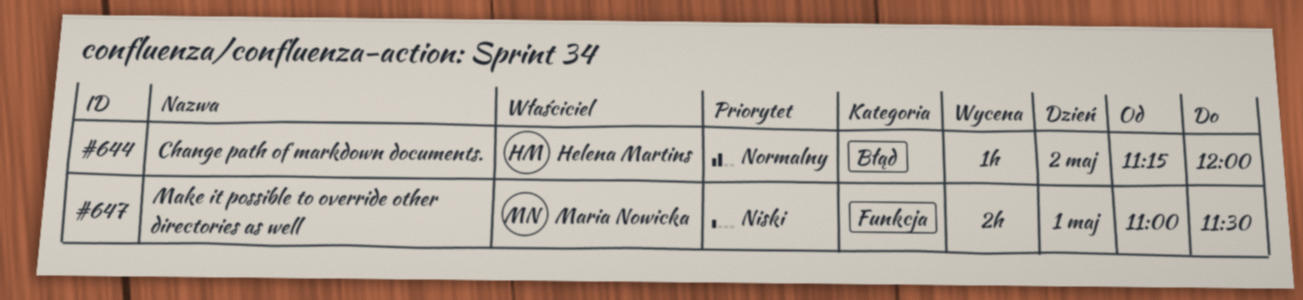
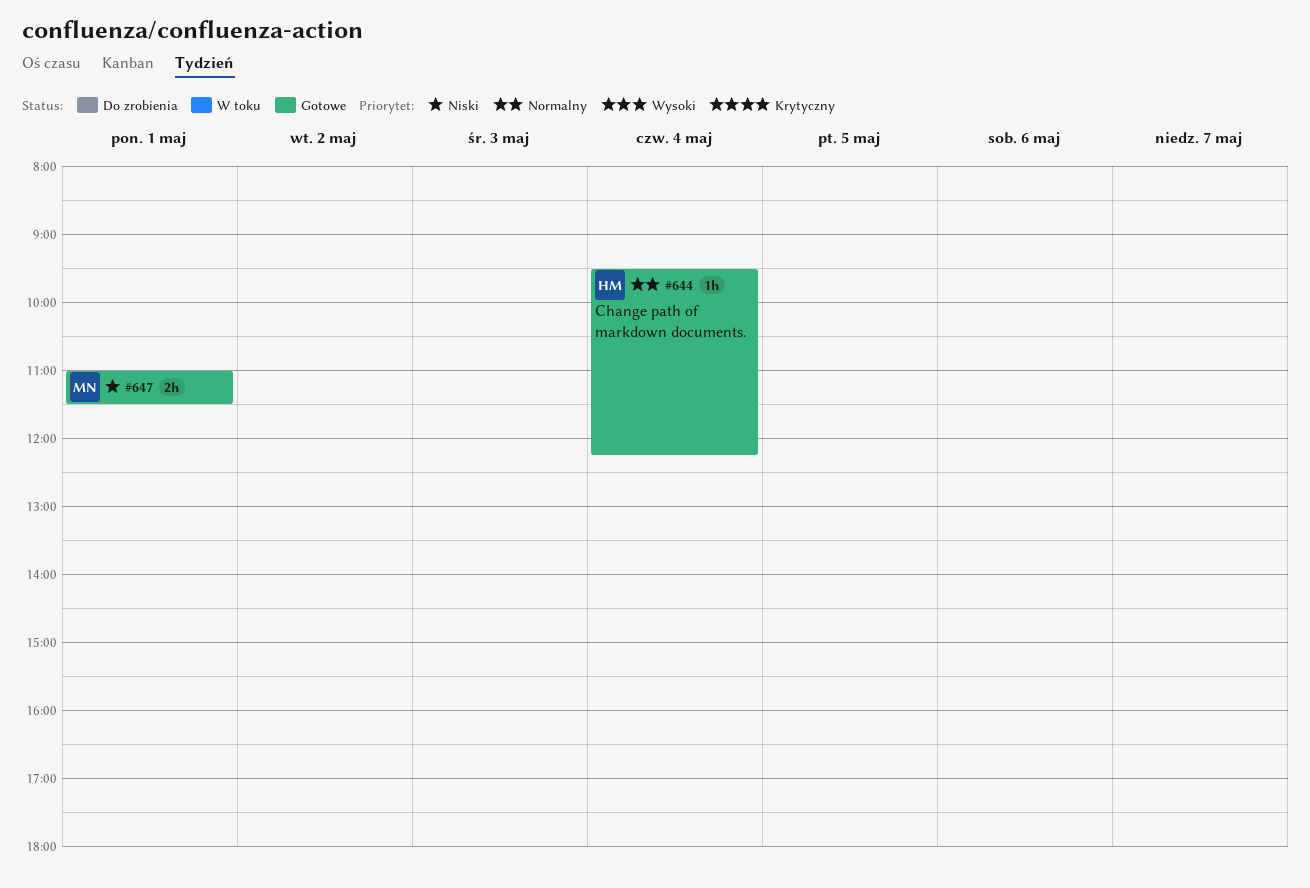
#644, day: May 2 -> May 4
#644, begins: 11:15 -> 09:30
#644, ends: 12:00 -> 12:15

